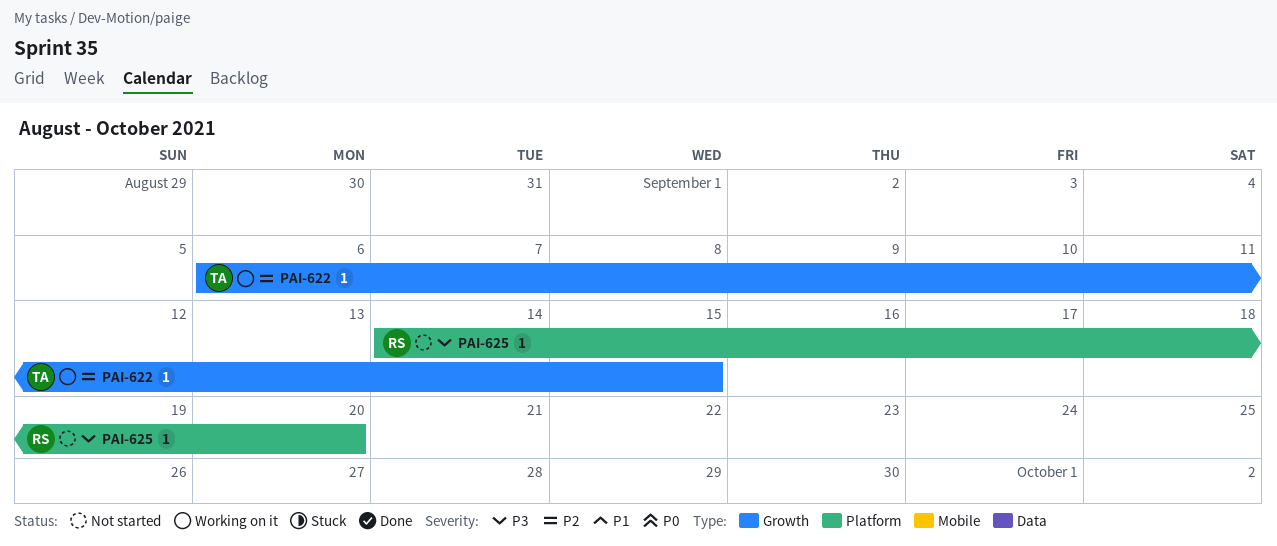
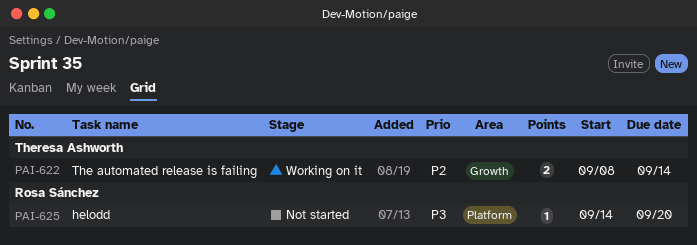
PAI-622, estimate: 1 -> 2
PAI-622, start: Sep 6 -> Sep 8
PAI-622, due: Sep 15 -> Sep 14

